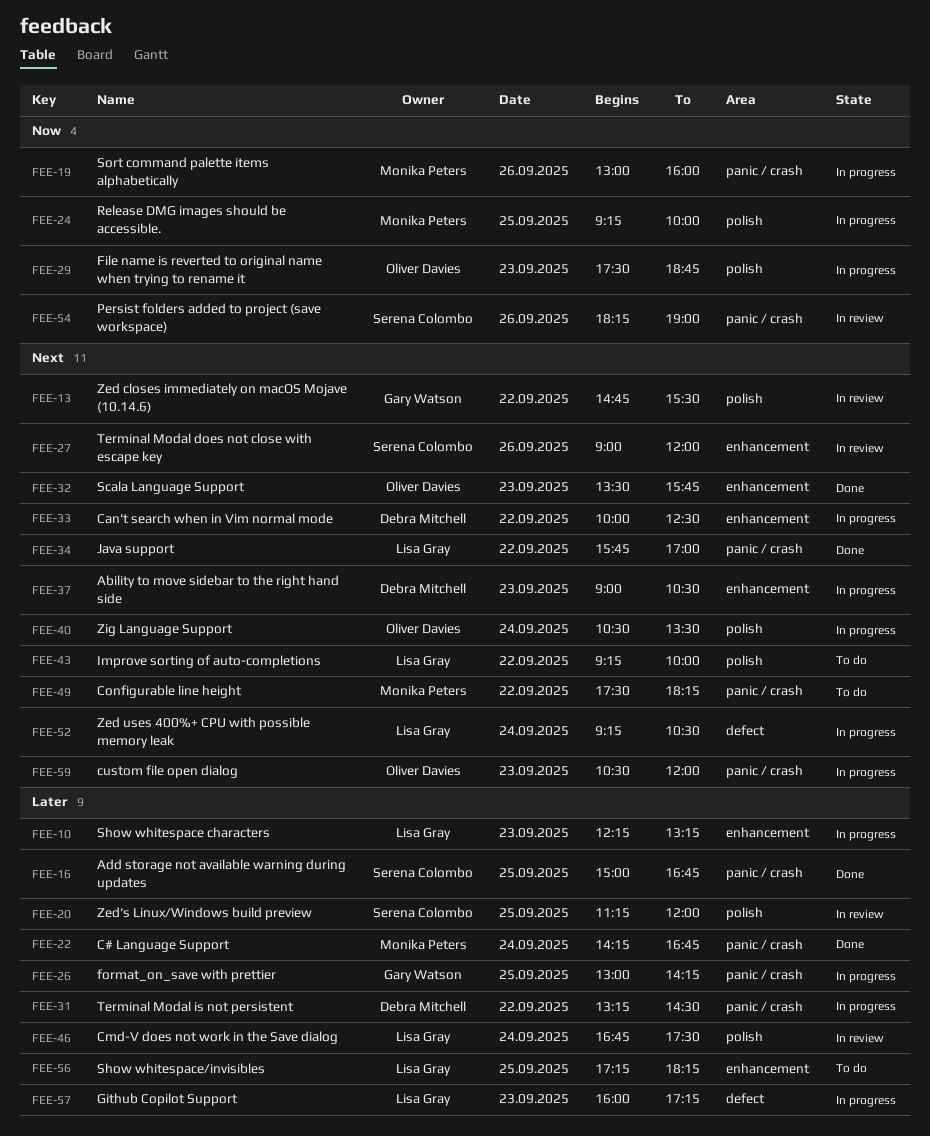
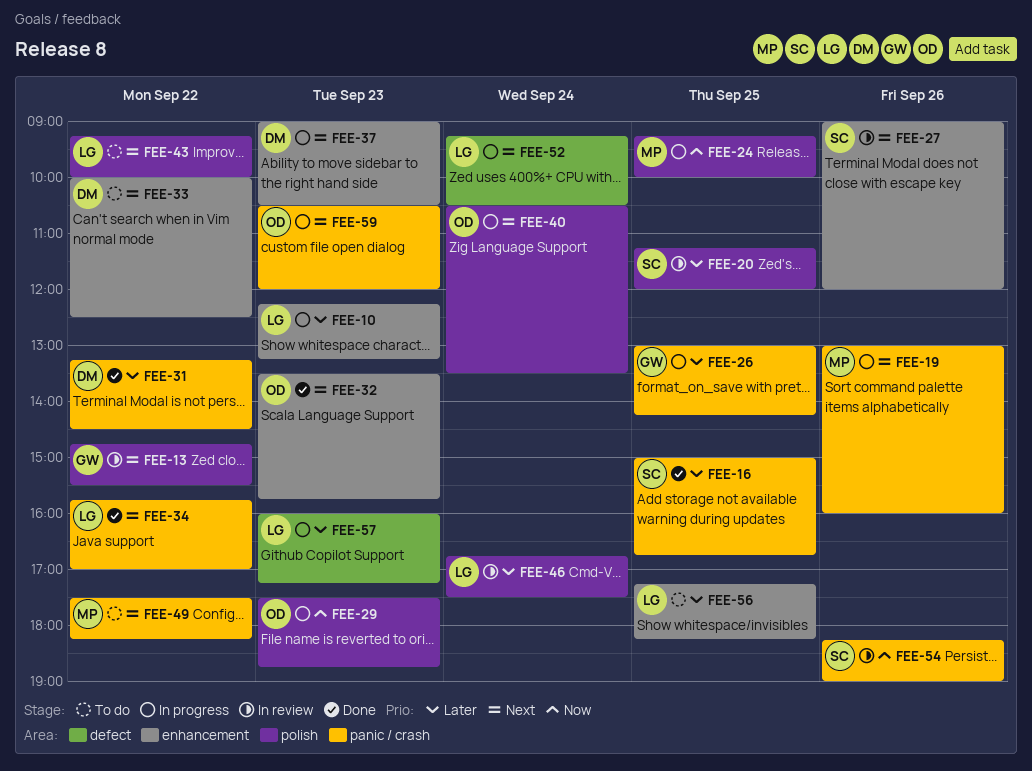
FEE-19, priority: Now -> Next
FEE-22: present -> none
FEE-31, status: In progress -> Done
FEE-33, status: In progress -> To do

